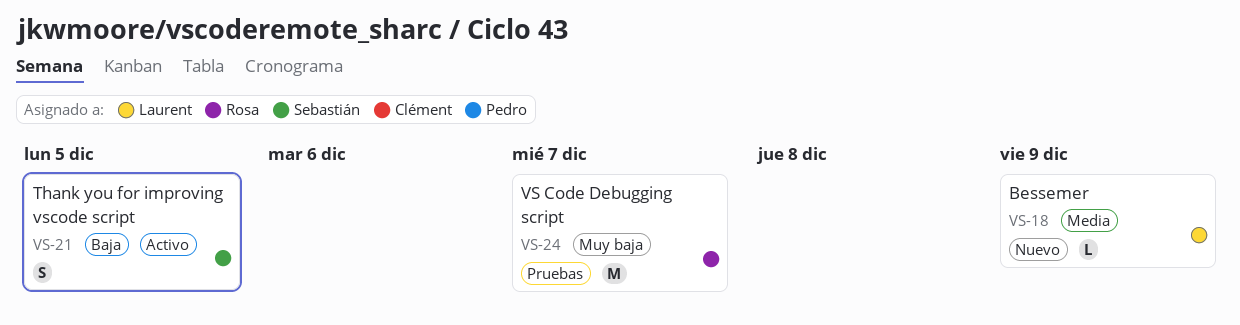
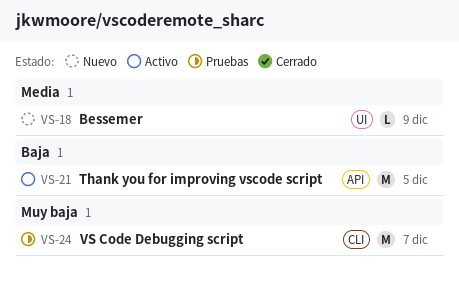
VS-21, estimate: S -> M

